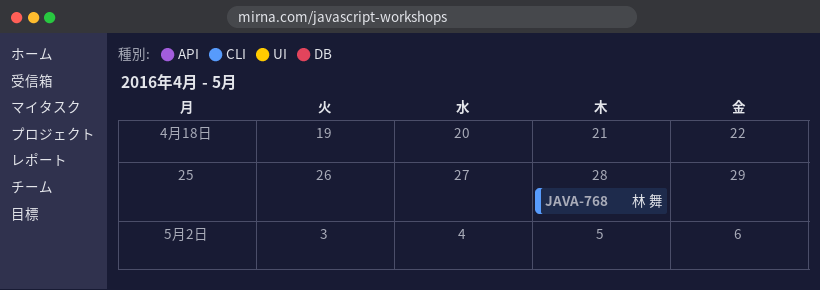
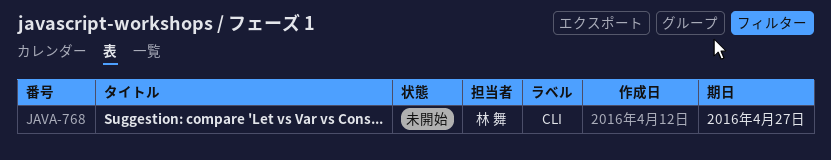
JAVA-768, due: Apr 28 -> Apr 27

